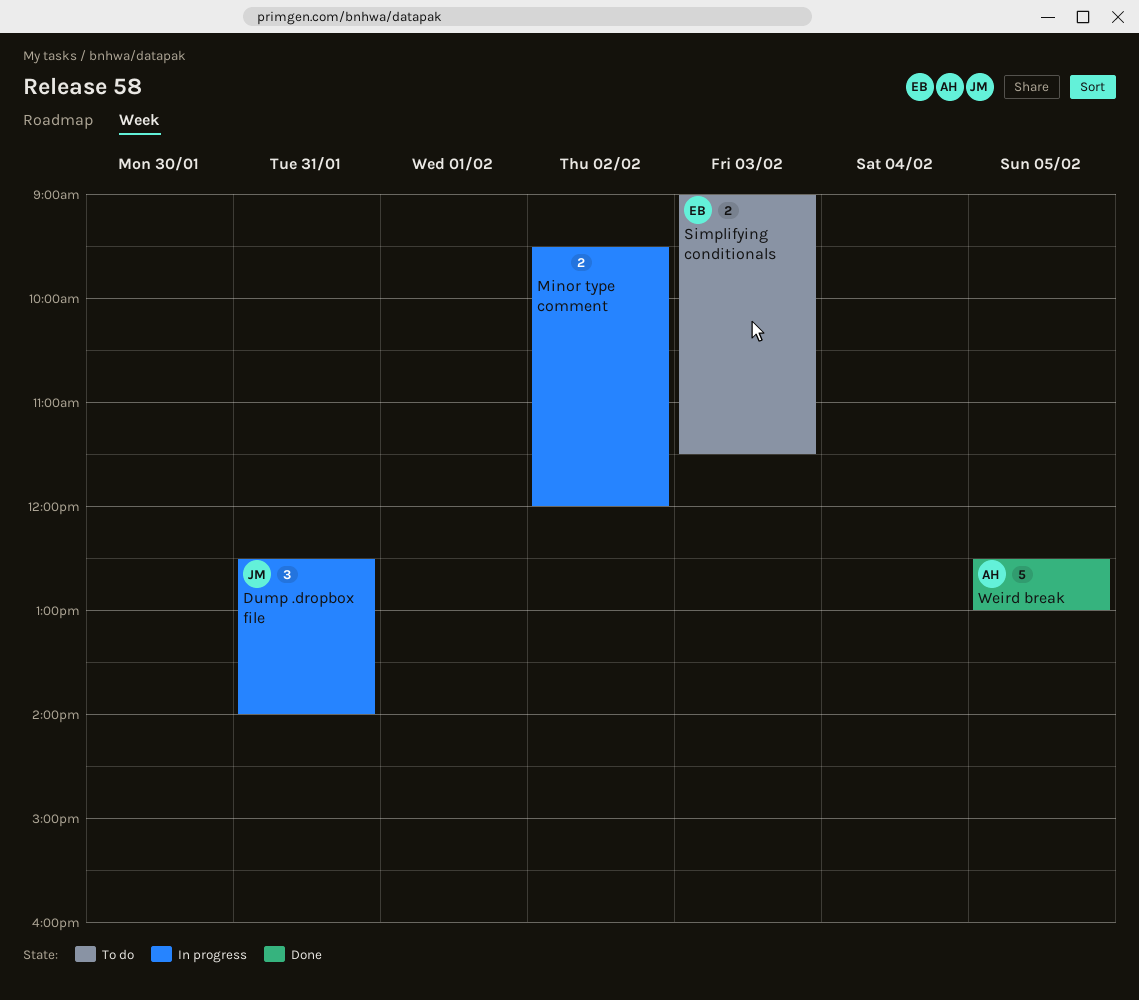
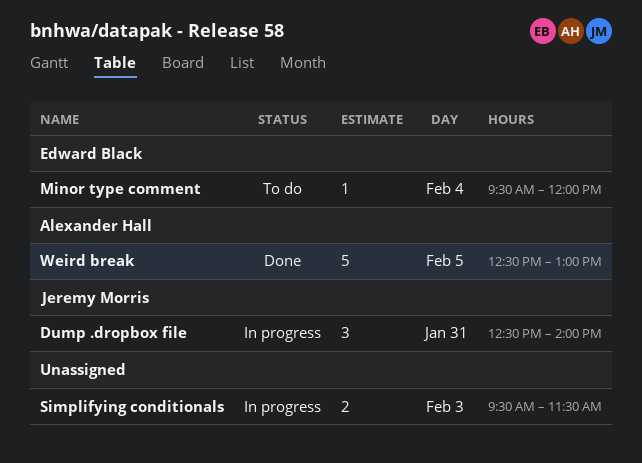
Minor type comment, status: In progress -> To do
Minor type comment, owner: none -> Edward Black
Minor type comment, estimate: 2 -> 1
Minor type comment, day: Feb 2 -> Feb 4
Simplifying conditionals, status: To do -> In progress
Simplifying conditionals, owner: Edward Black -> none
Simplifying conditionals, begins: 09:00 -> 09:30

